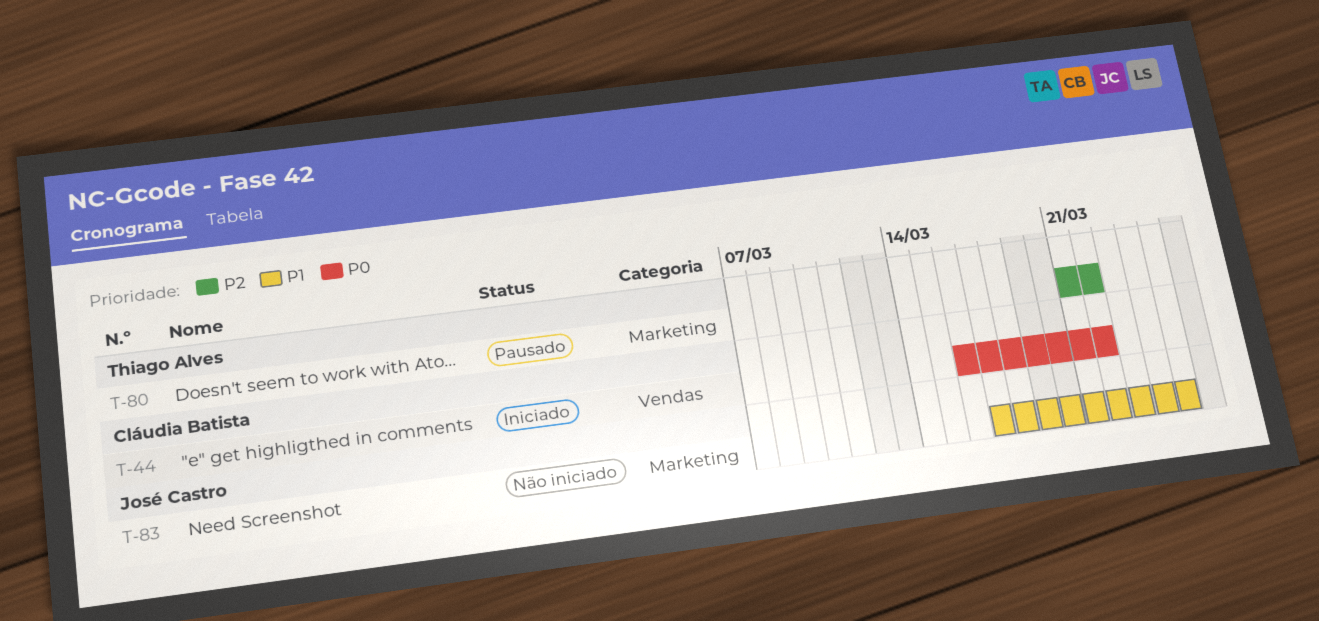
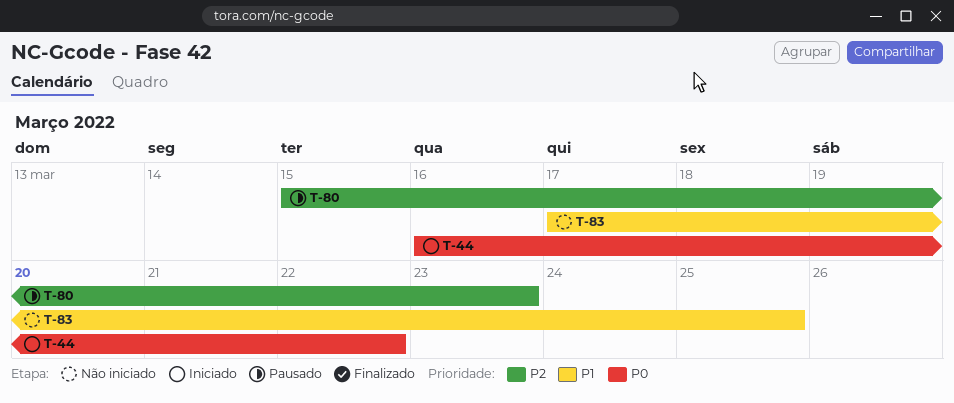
T-80, start: Mar 21 -> Mar 15
T-80, due: Mar 22 -> Mar 23

